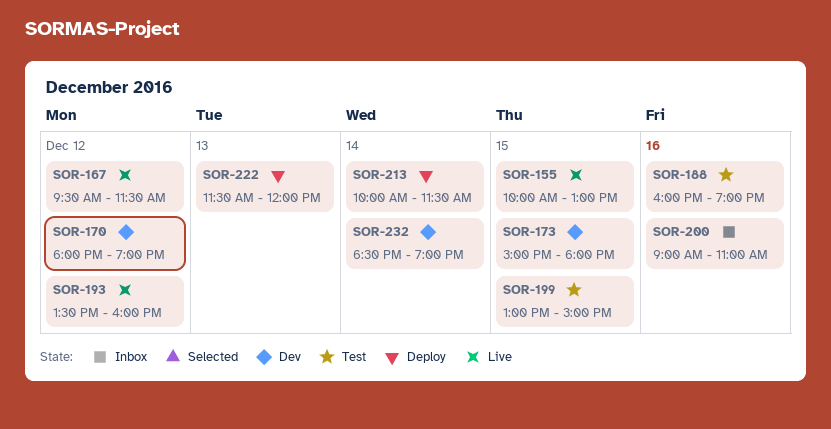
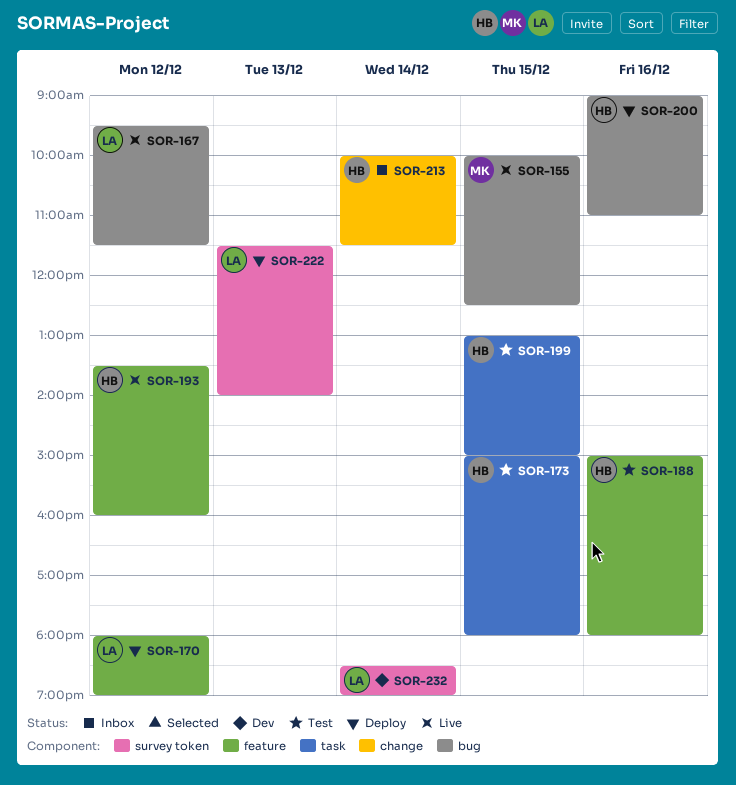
SOR-155, ends: 13:00 -> 12:30
SOR-170, status: Dev -> Deploy
SOR-173, status: Dev -> Test
SOR-188, begins: 16:00 -> 15:00
SOR-188, ends: 19:00 -> 18:00
SOR-200, status: Inbox -> Deploy
SOR-213, status: Deploy -> Inbox
SOR-222, ends: 12:00 -> 14:00

